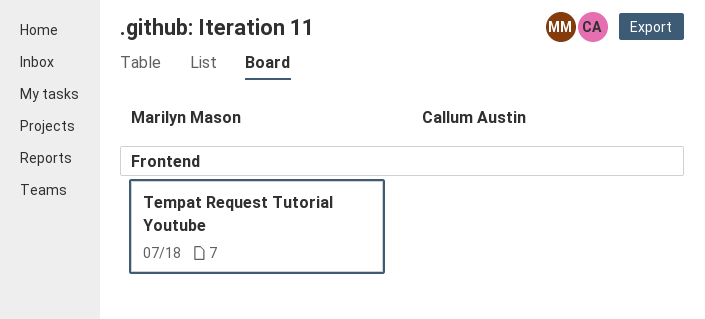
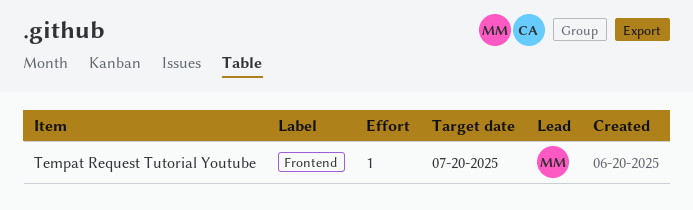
Tempat Request Tutorial Youtube, due: Jul 18 -> Jul 20

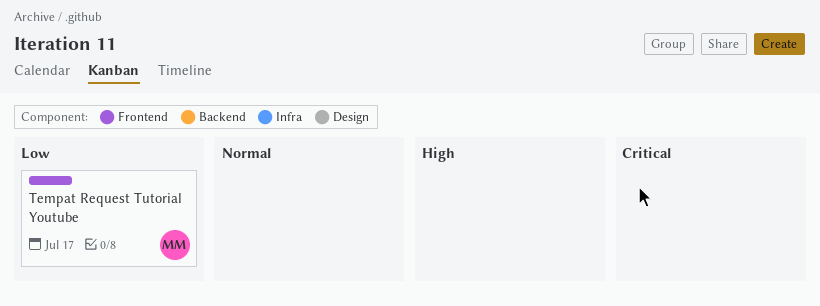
Tempat Request Tutorial Youtube, due: Jul 20 -> Jul 17

